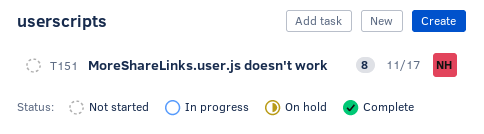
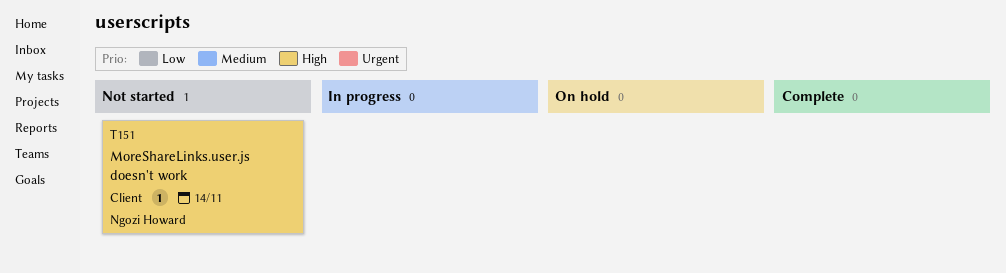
T151, estimate: 8 -> 1
T151, due: Nov 17 -> Nov 14

